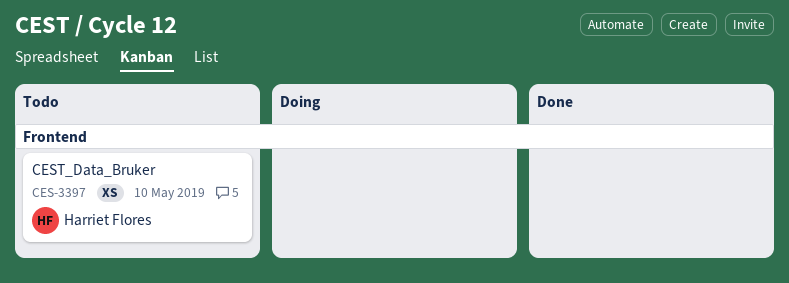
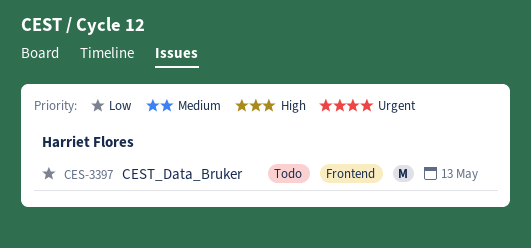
CES-3397, estimate: XS -> M
CES-3397, due: May 10 -> May 13

